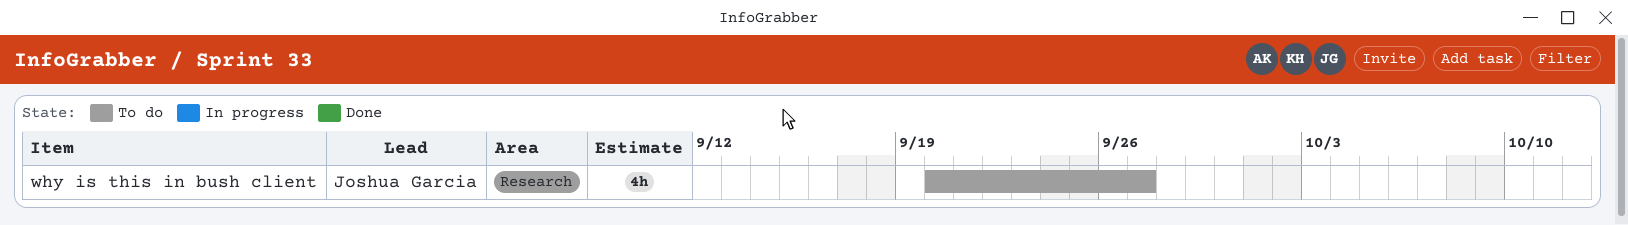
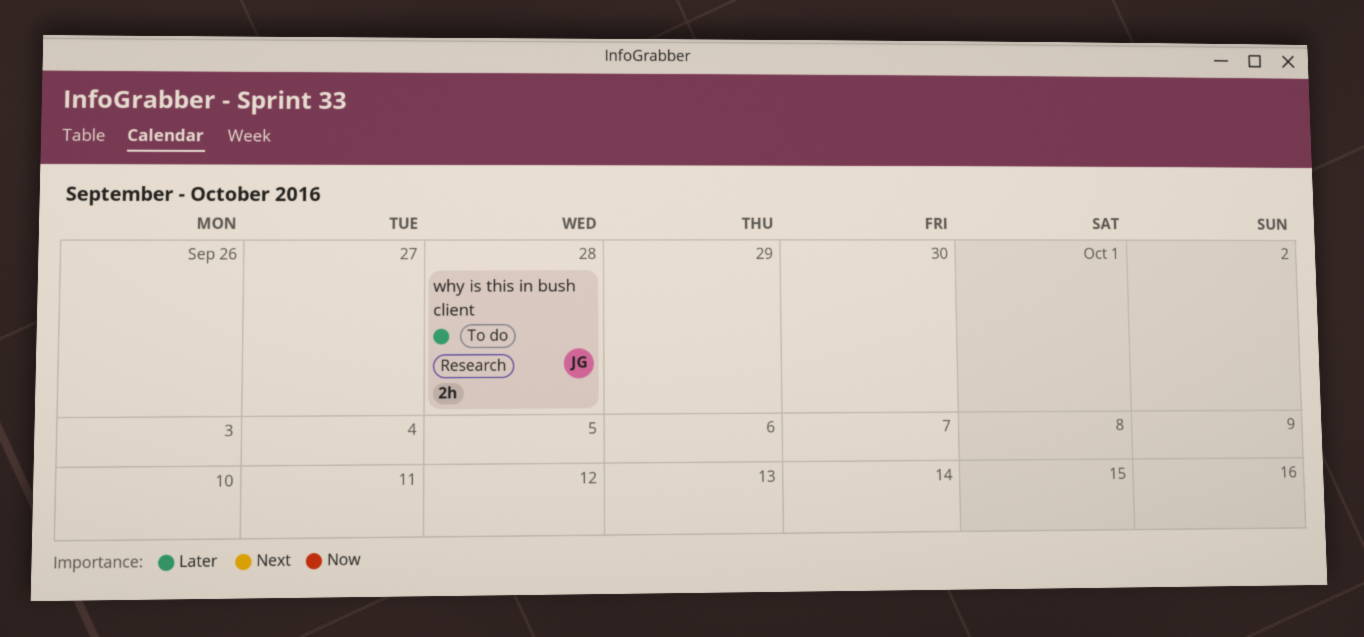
why is this in bush client, estimate: 4h -> 2h
why is this in bush client, due: Sep 27 -> Sep 28

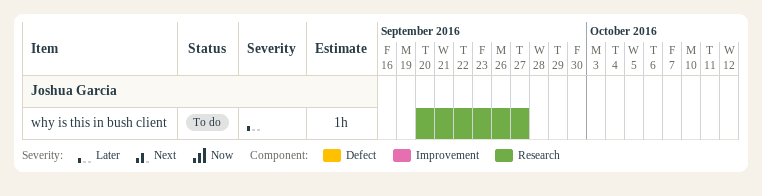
why is this in bush client, estimate: 2h -> 1h
why is this in bush client, due: Sep 28 -> Sep 27

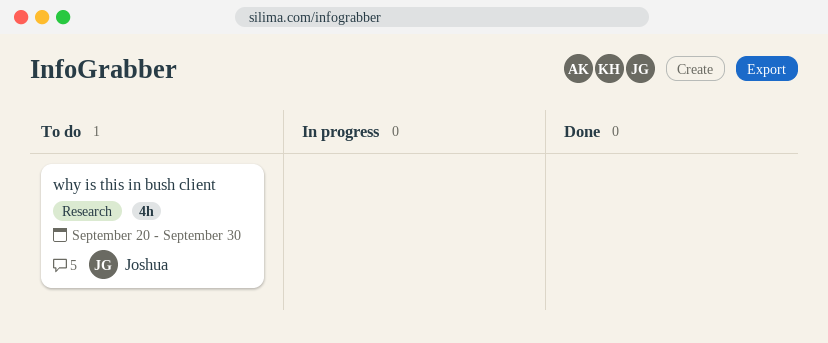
why is this in bush client, estimate: 1h -> 4h
why is this in bush client, due: Sep 27 -> Sep 30

